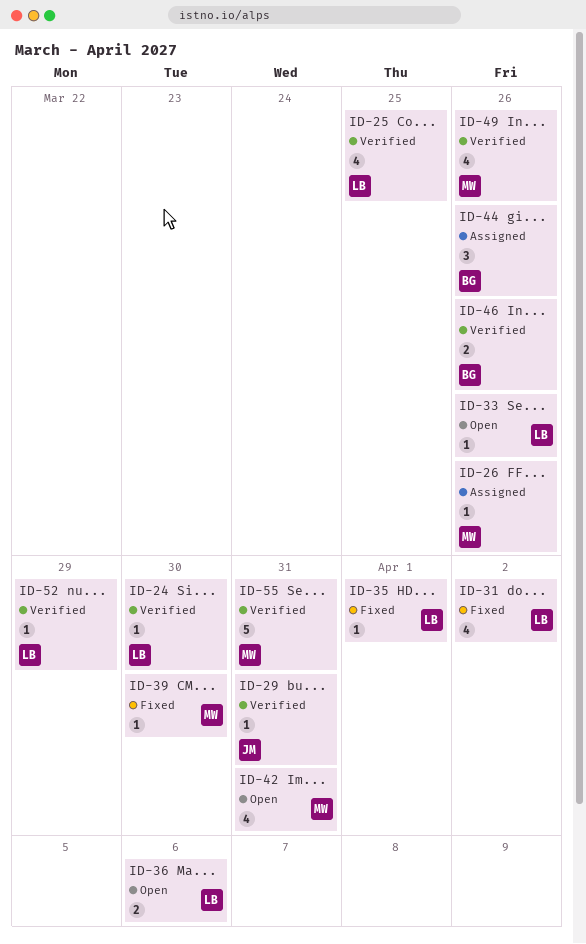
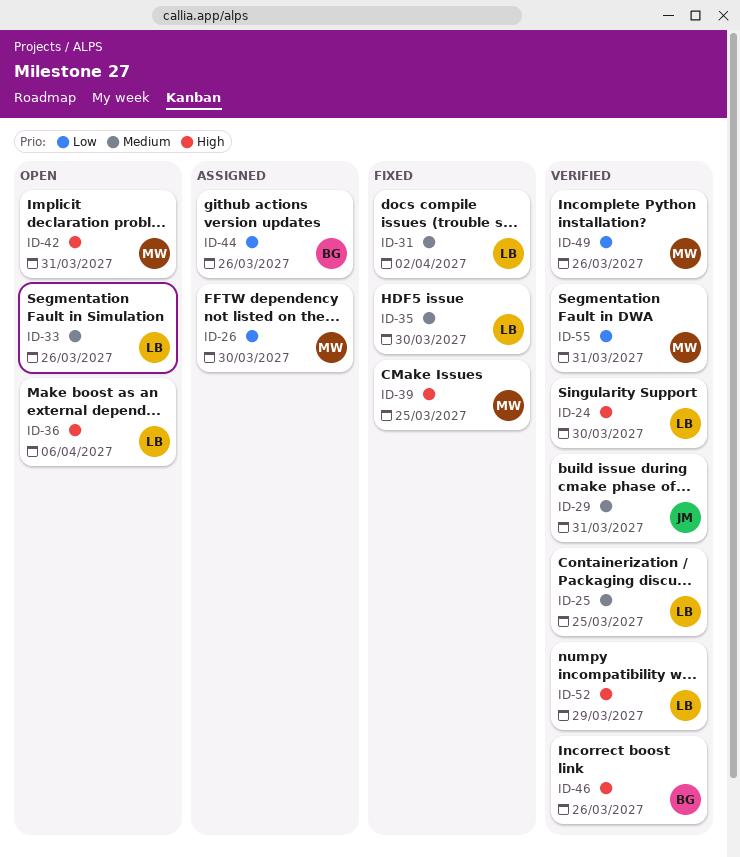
ID-26, due: Mar 26 -> Mar 30
ID-35, due: Apr 1 -> Mar 30
ID-39, due: Mar 30 -> Mar 25

